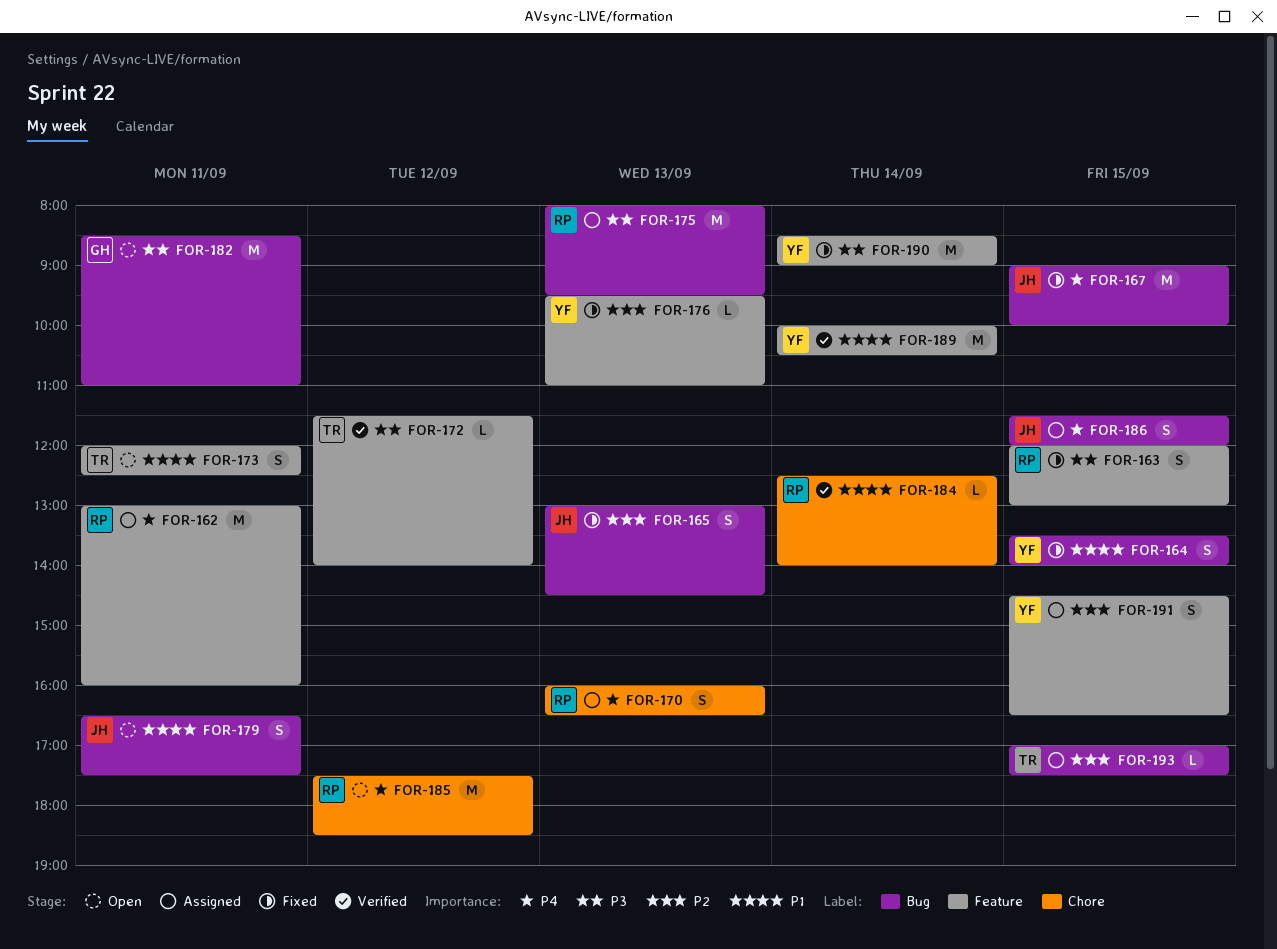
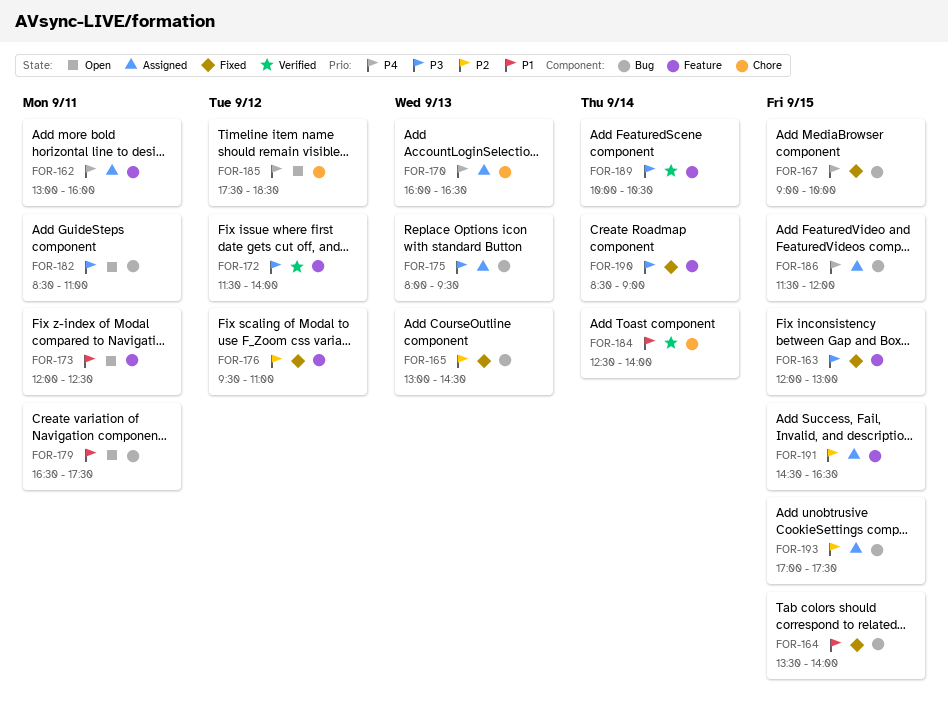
FOR-176, day: Sep 13 -> Sep 12
FOR-189, priority: P1 -> P3

